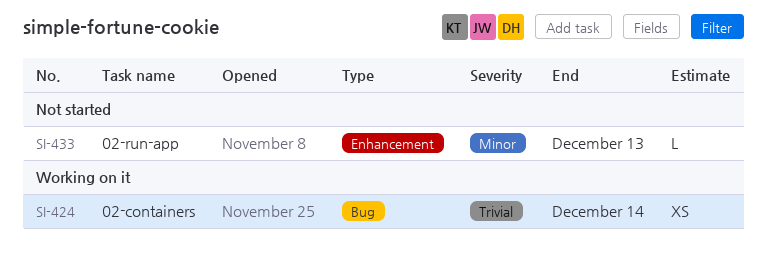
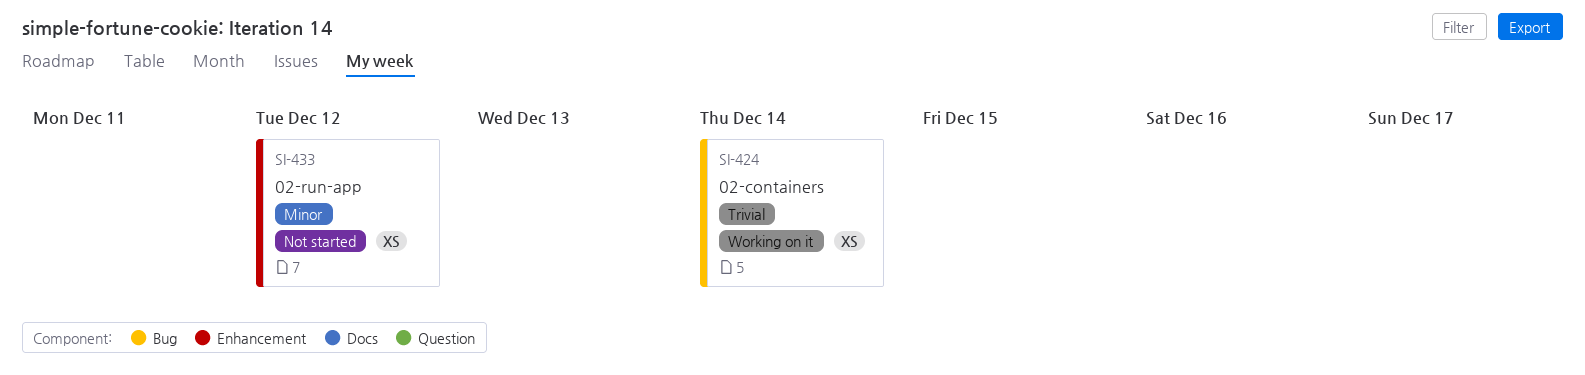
SI-433, estimate: L -> XS
SI-433, due: Dec 13 -> Dec 12

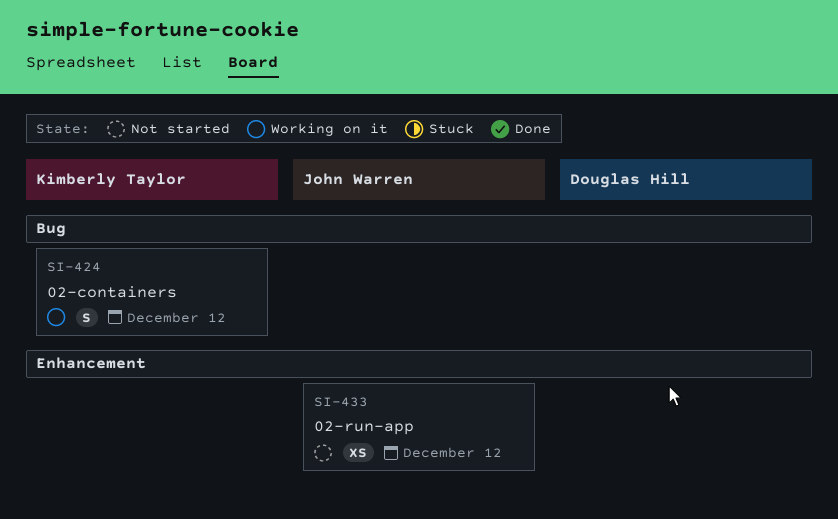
SI-424, estimate: XS -> S
SI-424, due: Dec 14 -> Dec 12

